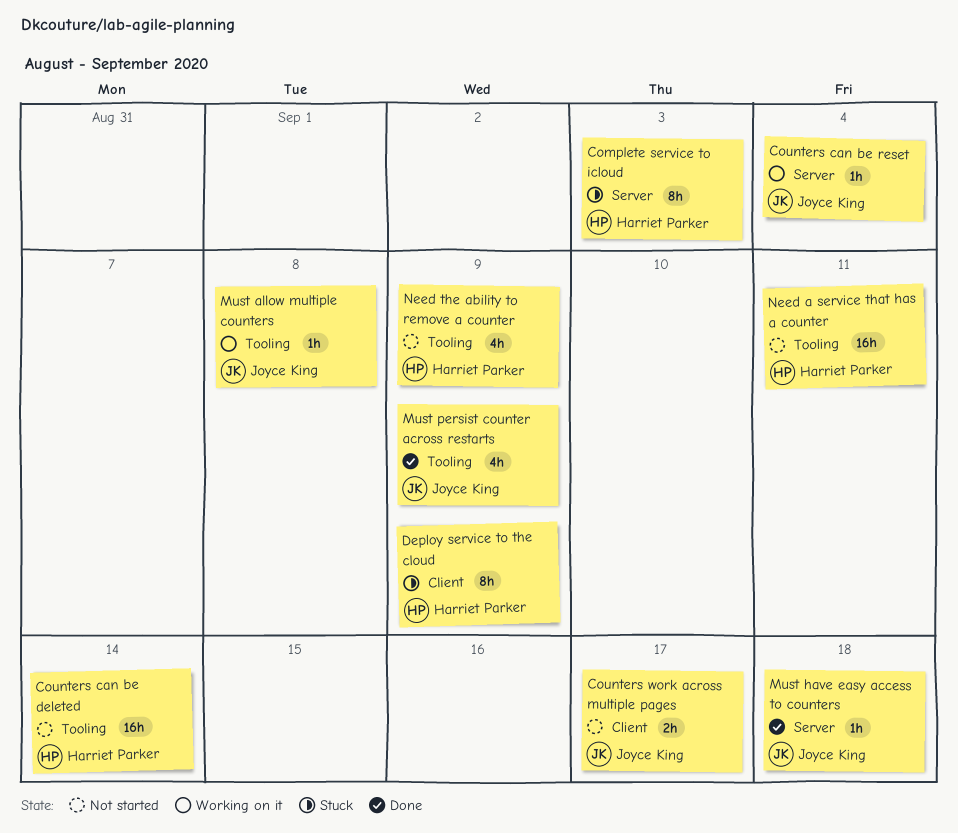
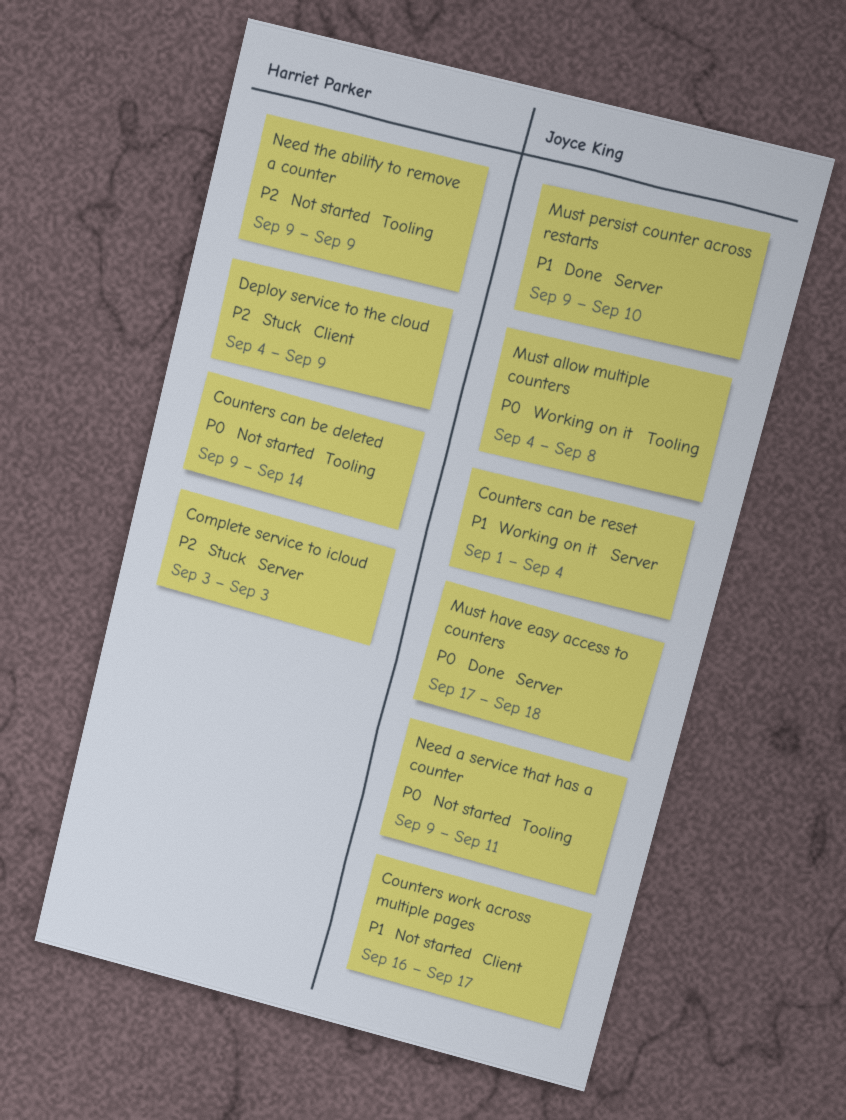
Must persist counter across restarts, label: Tooling -> Server
Must persist counter across restarts, due: Sep 9 -> Sep 10
Need a service that has a counter, owner: Harriet Parker -> Joyce King

